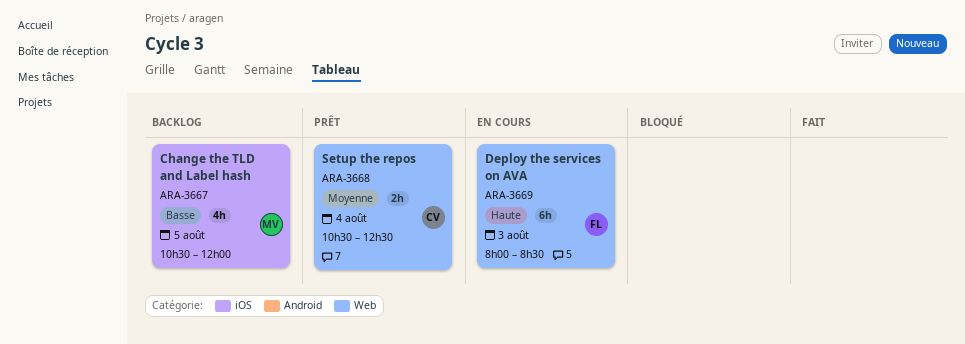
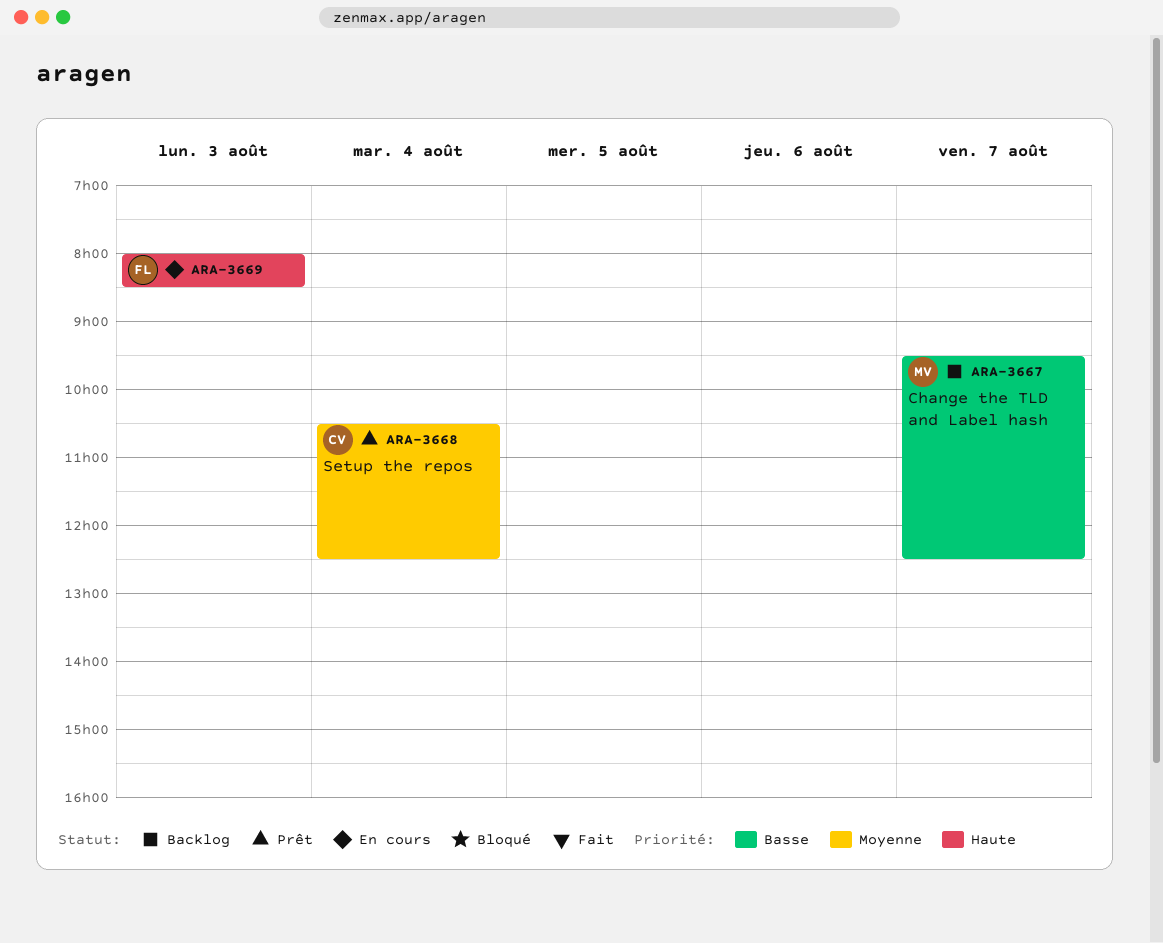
ARA-3667, day: Aug 5 -> Aug 7
ARA-3667, begins: 10:30 -> 09:30
ARA-3667, ends: 12:00 -> 12:30

